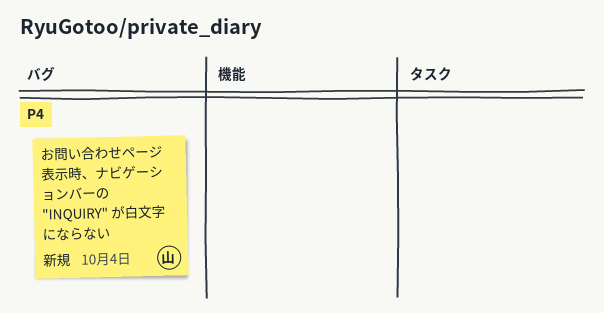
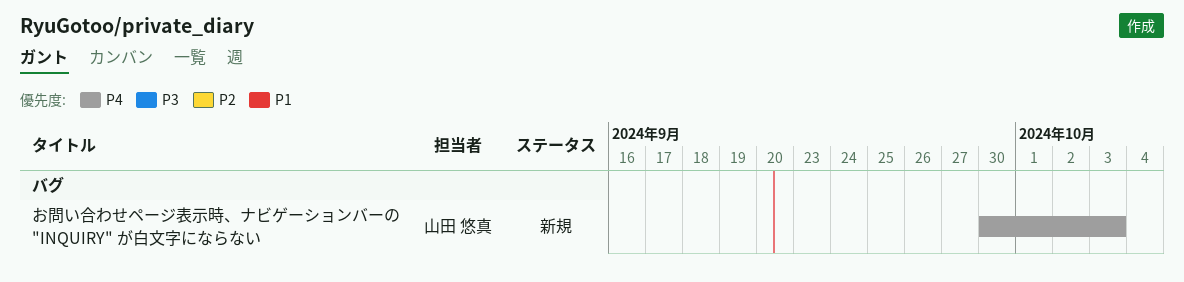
お問い合わせページ表示時、ナビゲーションバーの "INQUIRY" が白文字にならない, due: Oct 4 -> Oct 3

